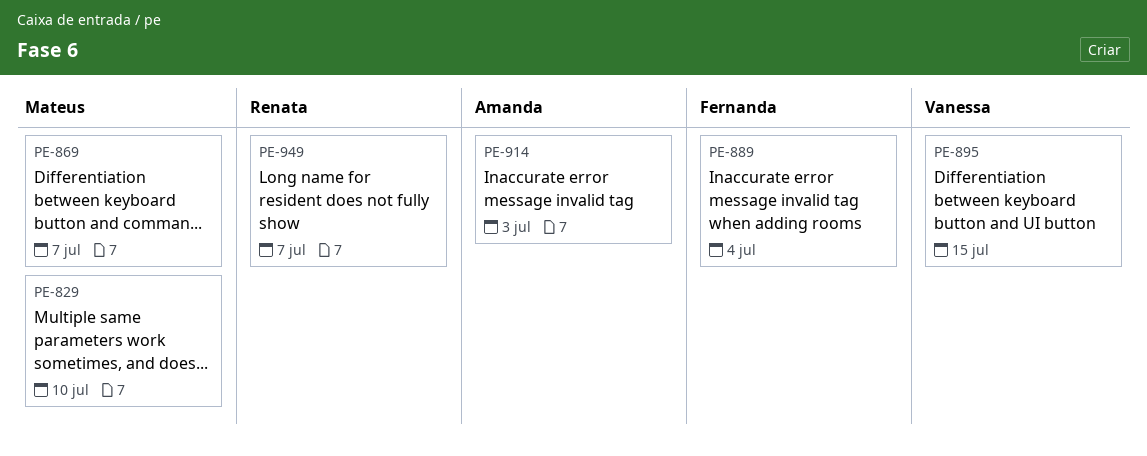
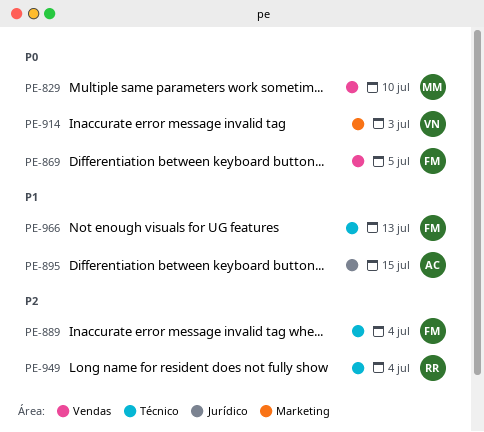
PE-869, owner: Mateus -> Fernanda
PE-869, due: Jul 7 -> Jul 5
PE-895, owner: Vanessa -> Amanda
PE-914, owner: Amanda -> Vanessa
PE-949, due: Jul 7 -> Jul 4
PE-966: none -> present

